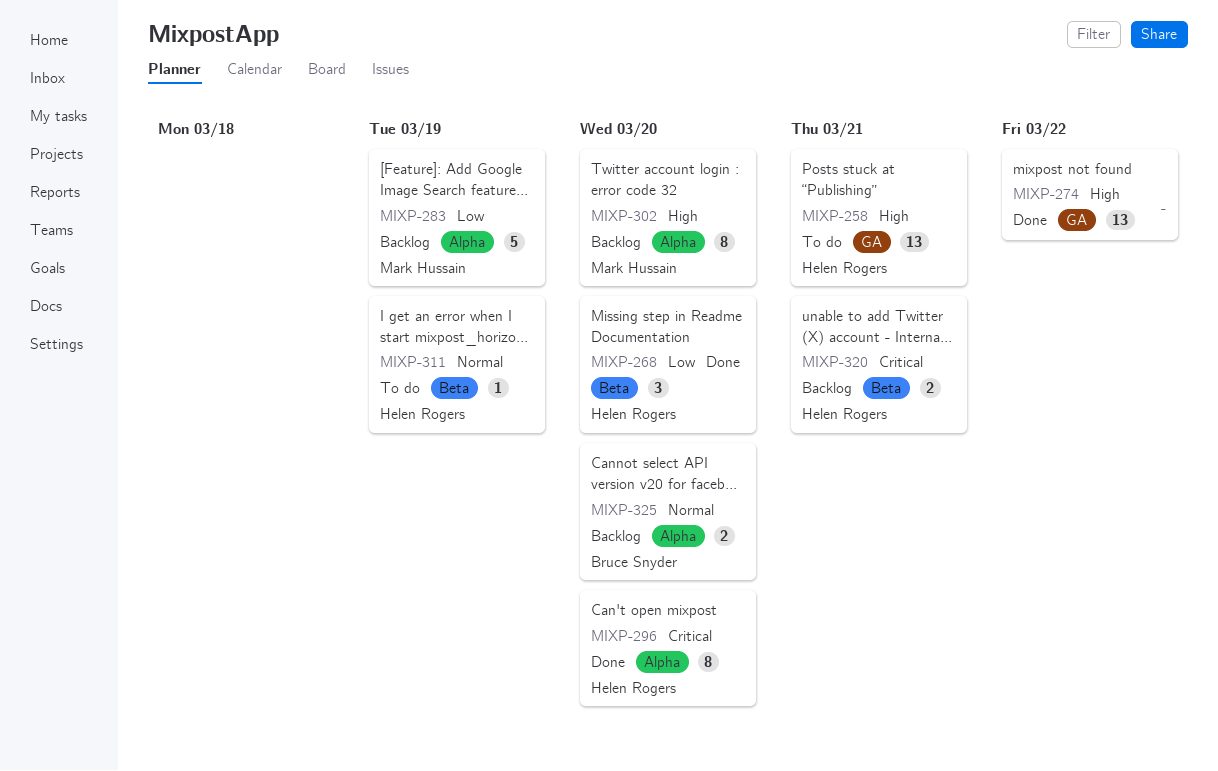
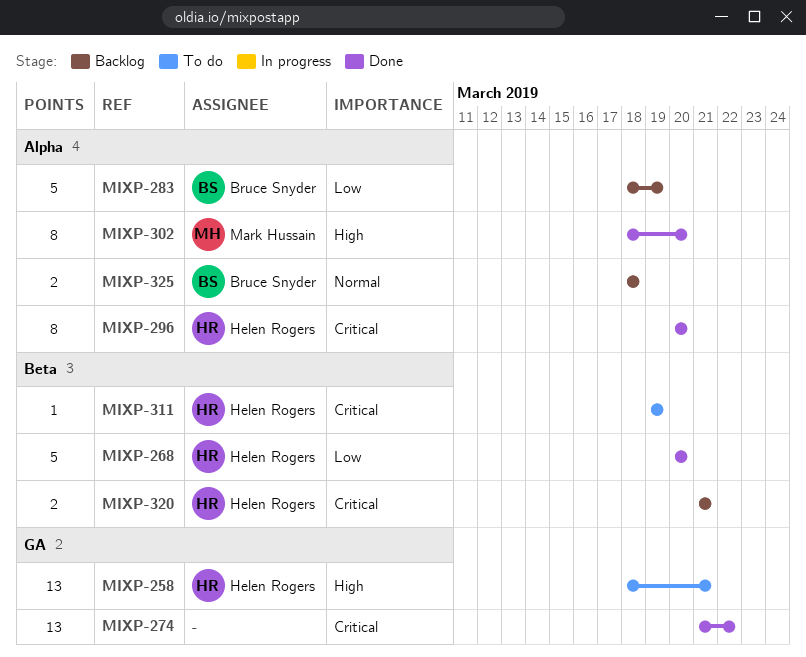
MIXP-268, estimate: 3 -> 5
MIXP-274, priority: High -> Critical
MIXP-283, owner: Mark Hussain -> Bruce Snyder
MIXP-302, status: Backlog -> Done
MIXP-311, priority: Normal -> Critical
MIXP-325, due: Mar 20 -> Mar 18

